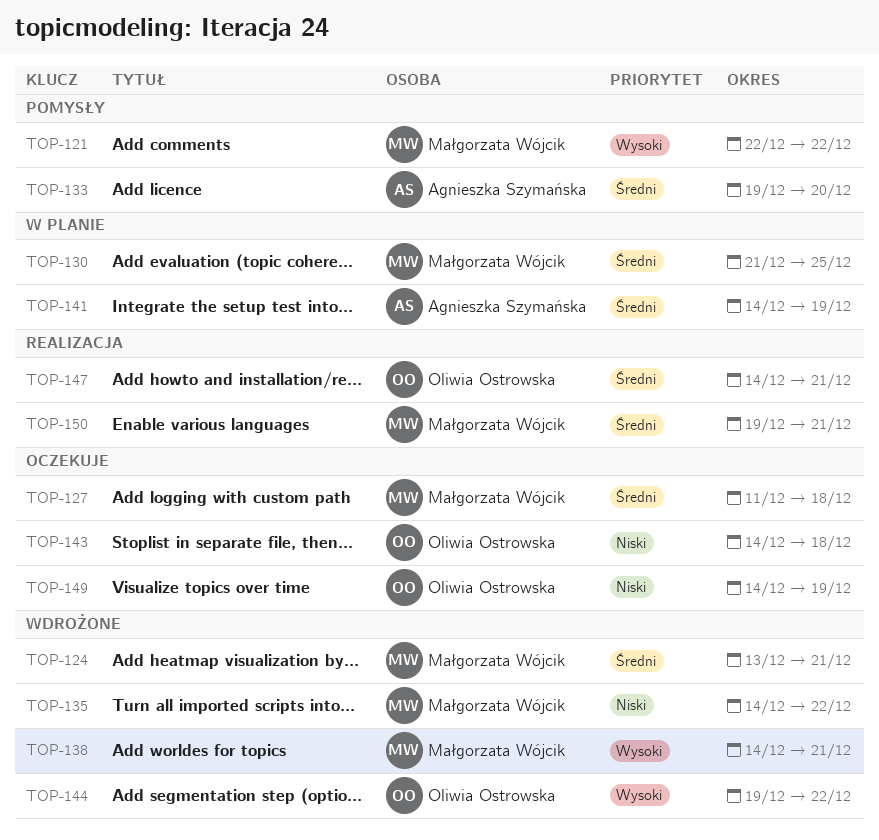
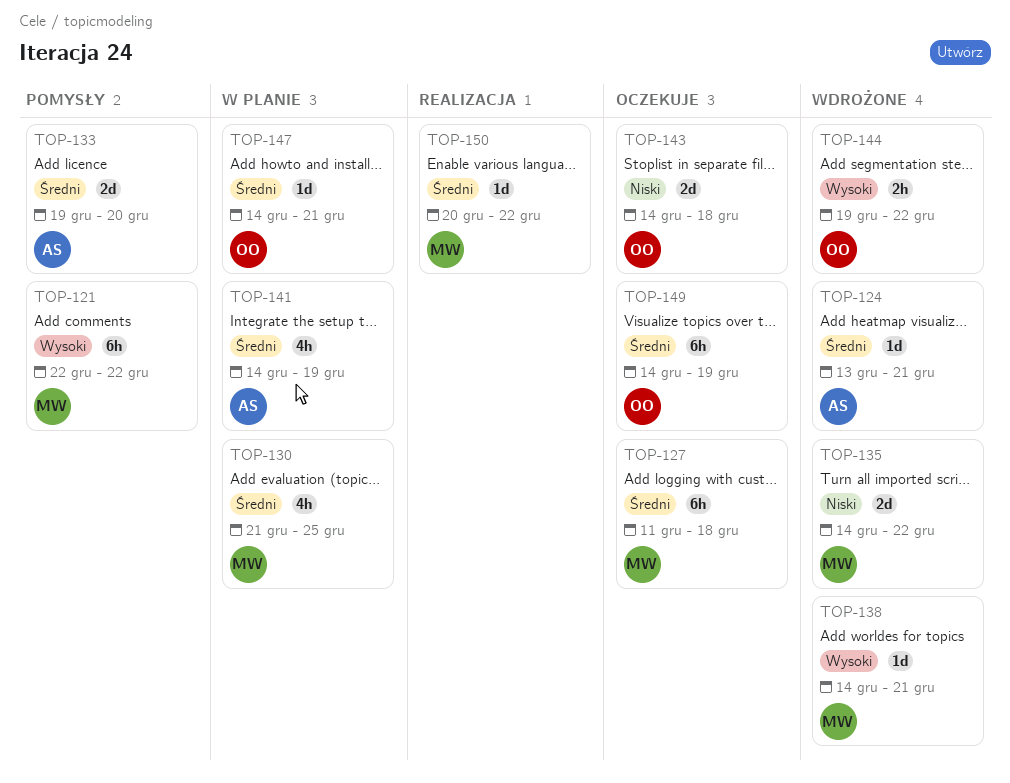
TOP-124, owner: Małgorzata Wójcik -> Agnieszka Szymańska
TOP-147, status: Realizacja -> W planie
TOP-149, priority: Niski -> Średni
TOP-150, start: Dec 19 -> Dec 20
TOP-150, due: Dec 21 -> Dec 22

